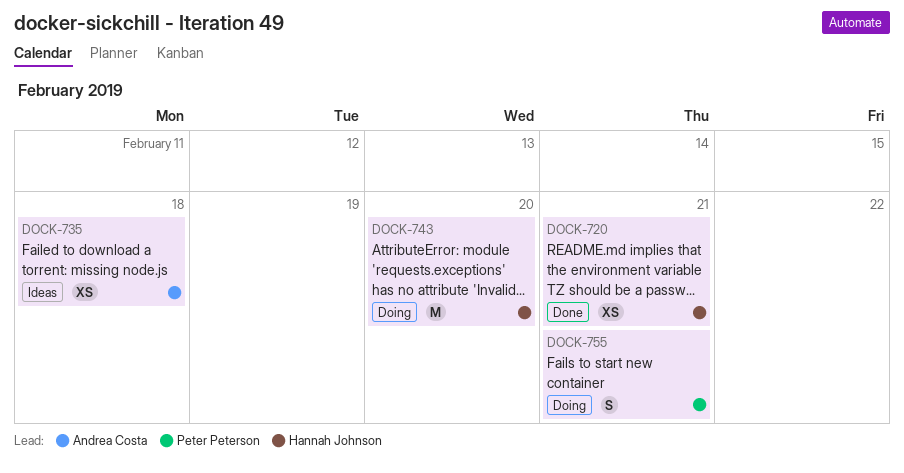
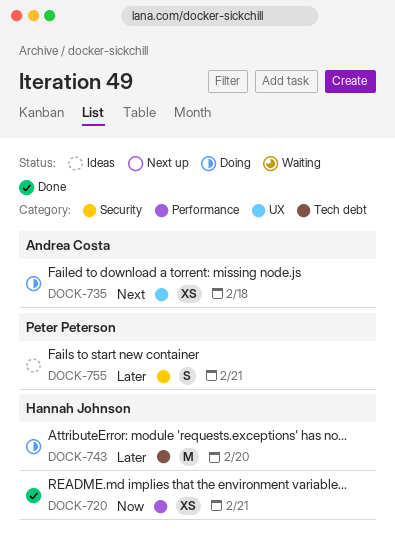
DOCK-735, status: Ideas -> Doing
DOCK-755, status: Doing -> Ideas

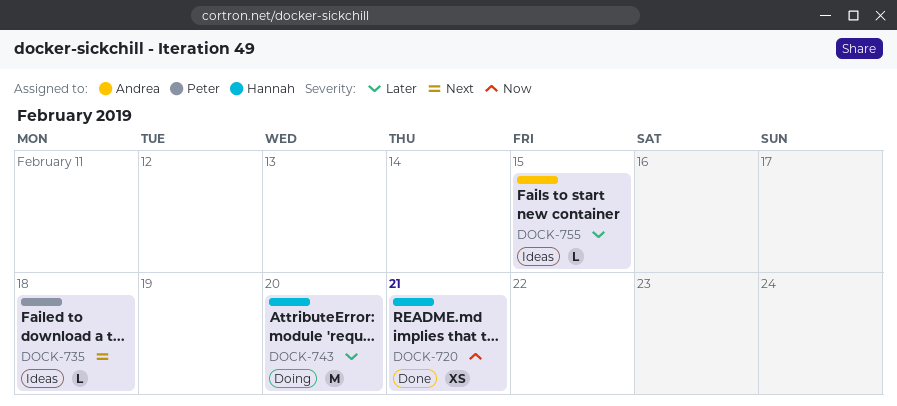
DOCK-735, status: Doing -> Ideas
DOCK-735, owner: Andrea Costa -> Peter Peterson
DOCK-735, estimate: XS -> L
DOCK-755, owner: Peter Peterson -> Andrea Costa
DOCK-755, estimate: S -> L
DOCK-755, due: Feb 21 -> Feb 15

